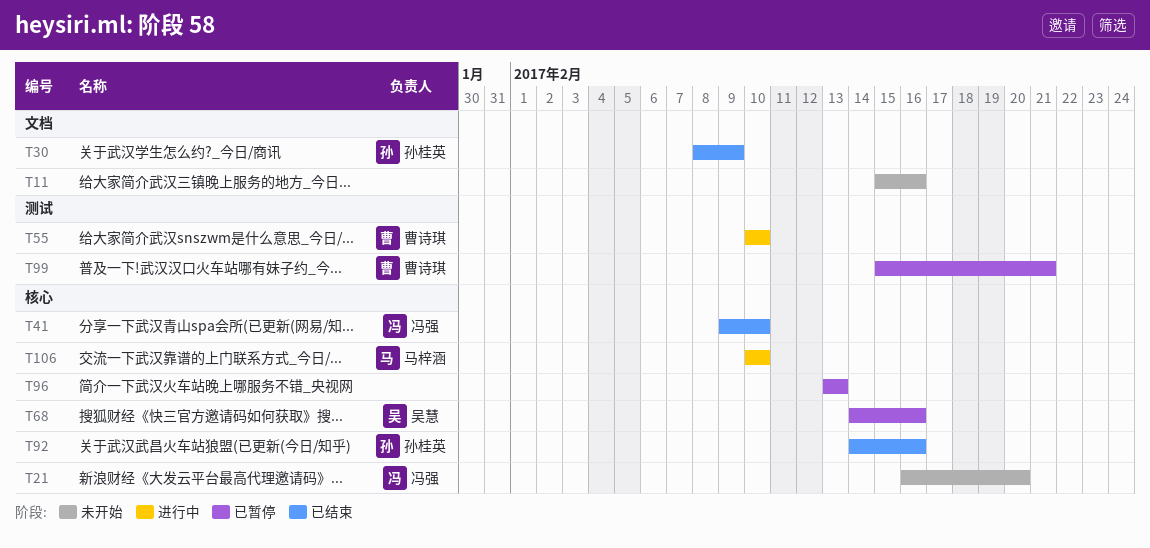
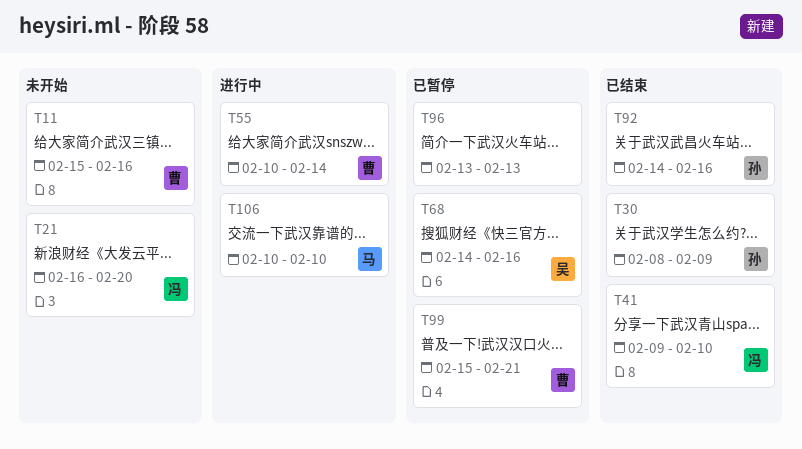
T11, owner: none -> 曹诗琪
T55, due: Feb 10 -> Feb 14

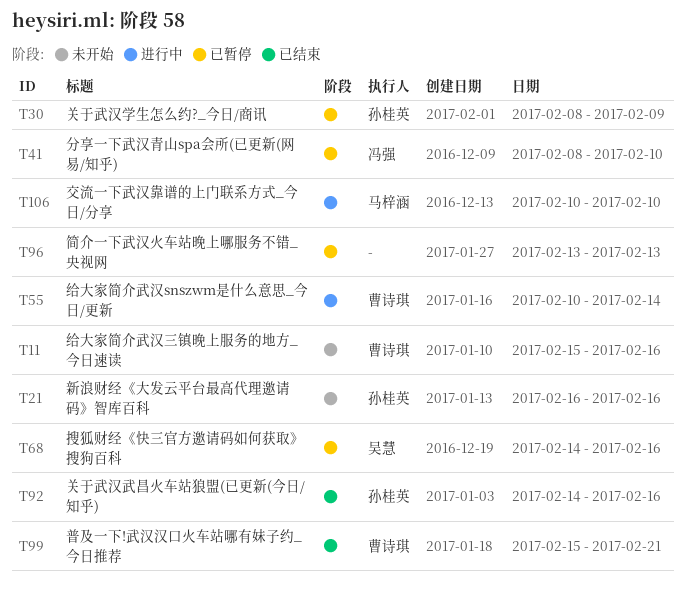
T21, owner: 冯强 -> 孙桂英
T21, due: Feb 20 -> Feb 16
T30, status: 已结束 -> 已暂停
T41, status: 已结束 -> 已暂停
T41, start: Feb 9 -> Feb 8
T99, status: 已暂停 -> 已结束

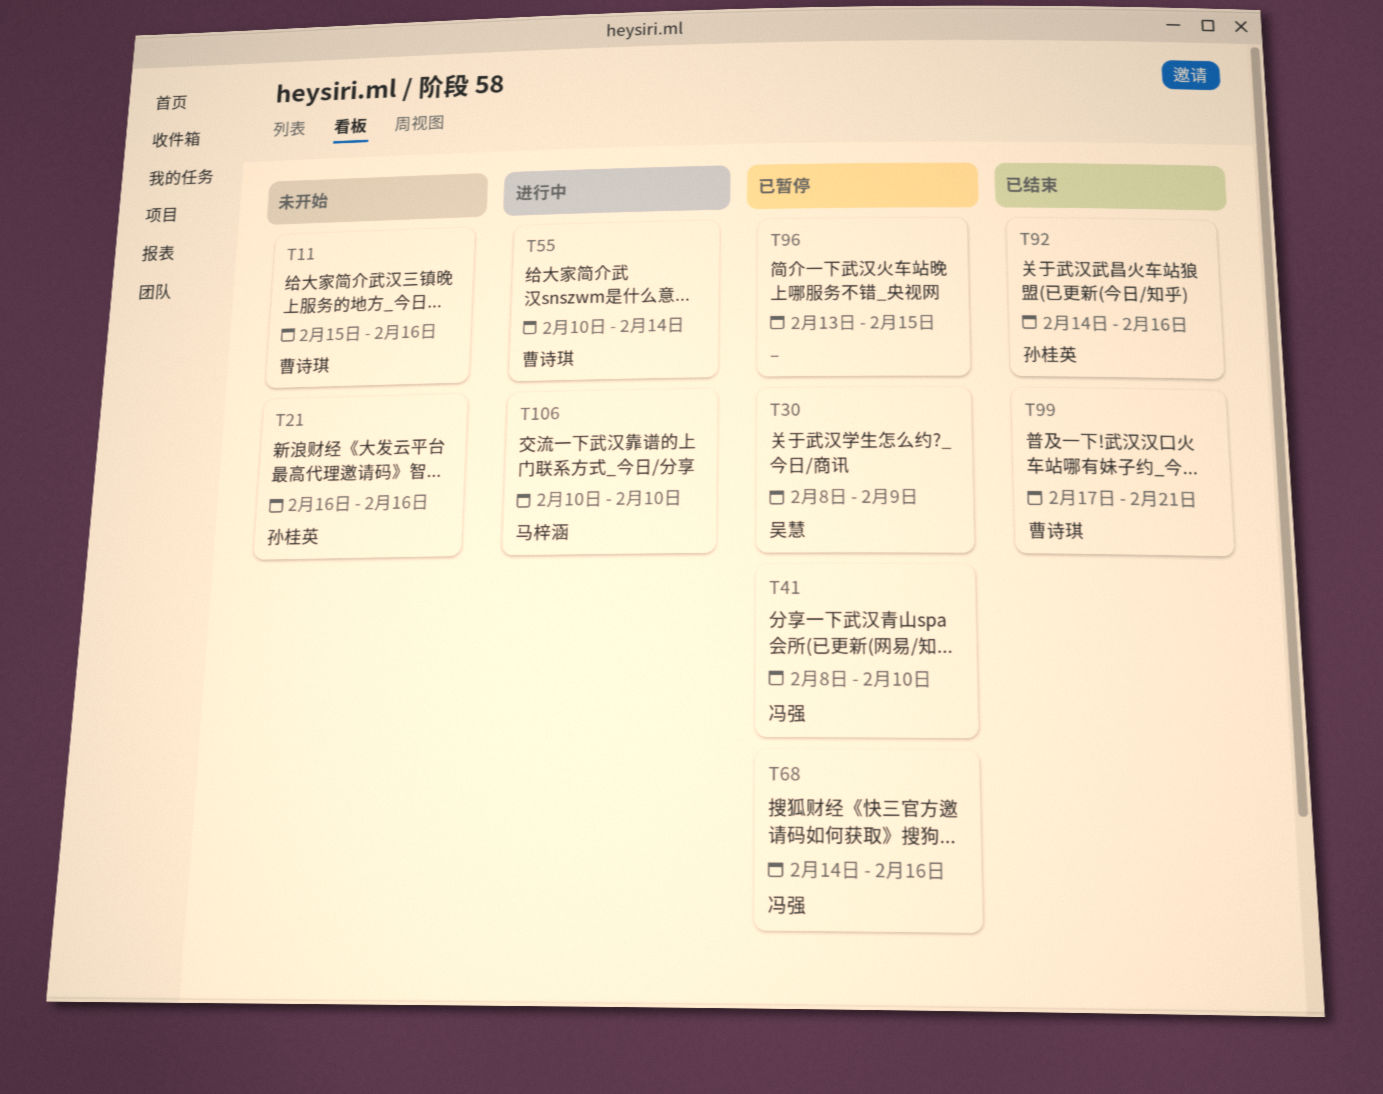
T30, owner: 孙桂英 -> 吴慧
T68, owner: 吴慧 -> 冯强
T96, due: Feb 13 -> Feb 15
T99, start: Feb 15 -> Feb 17

